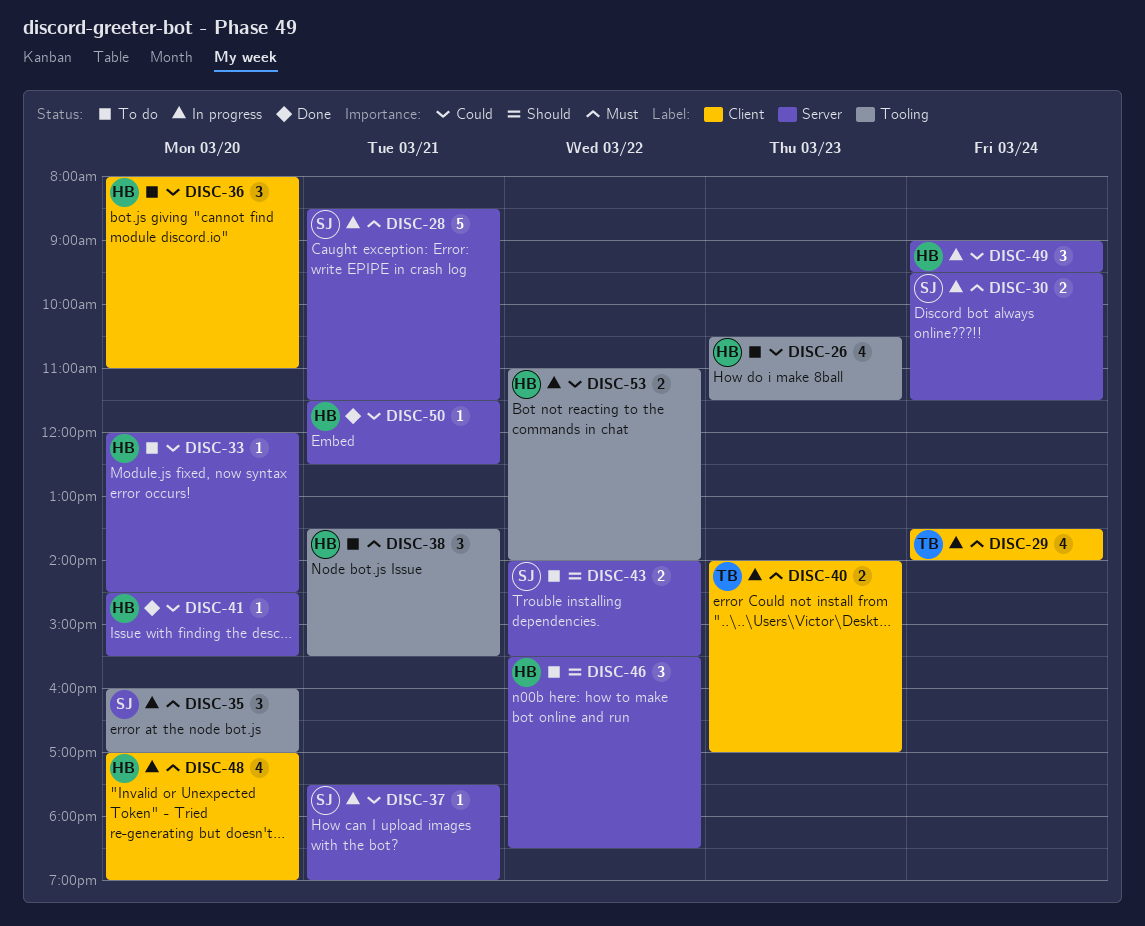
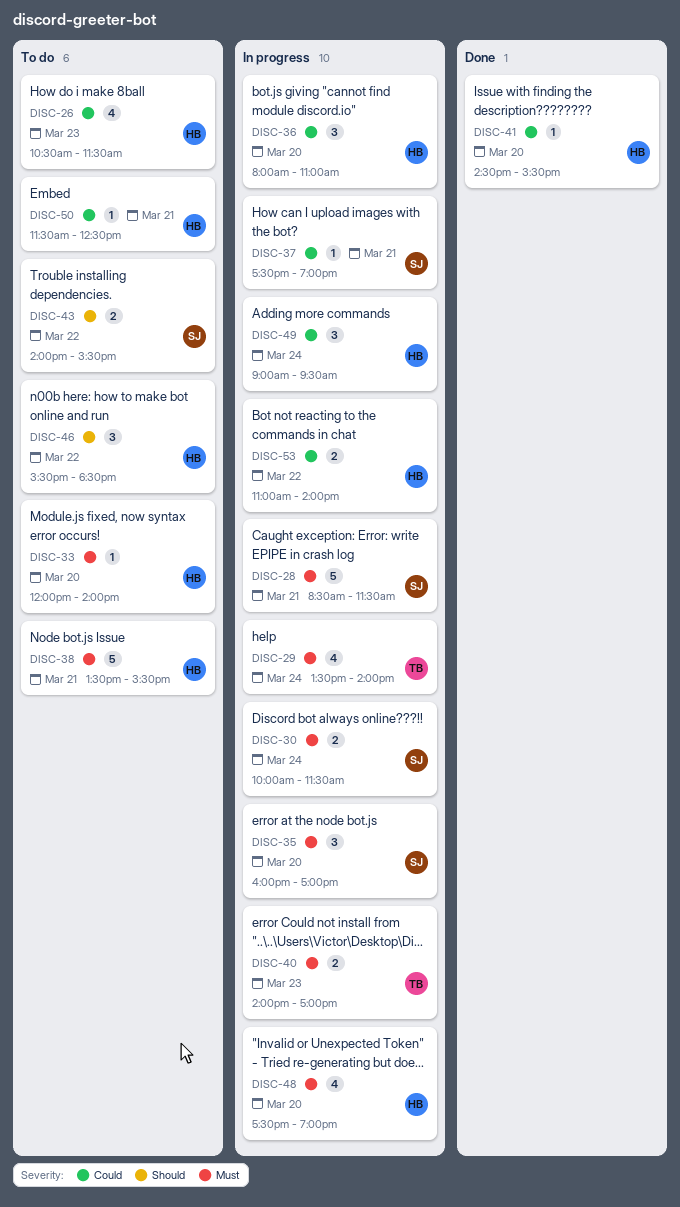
DISC-30, begins: 09:30 -> 10:00
DISC-33, priority: Could -> Must
DISC-33, ends: 14:30 -> 14:00
DISC-36, status: To do -> In progress
DISC-38, estimate: 3 -> 5
DISC-48, begins: 17:00 -> 17:30
DISC-50, status: Done -> To do

